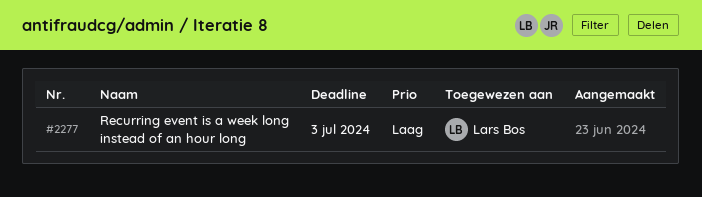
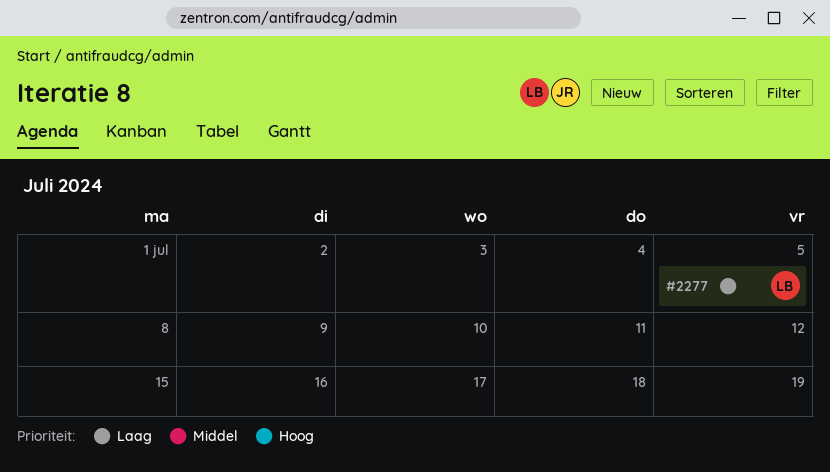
#2277, due: Jul 3 -> Jul 5

